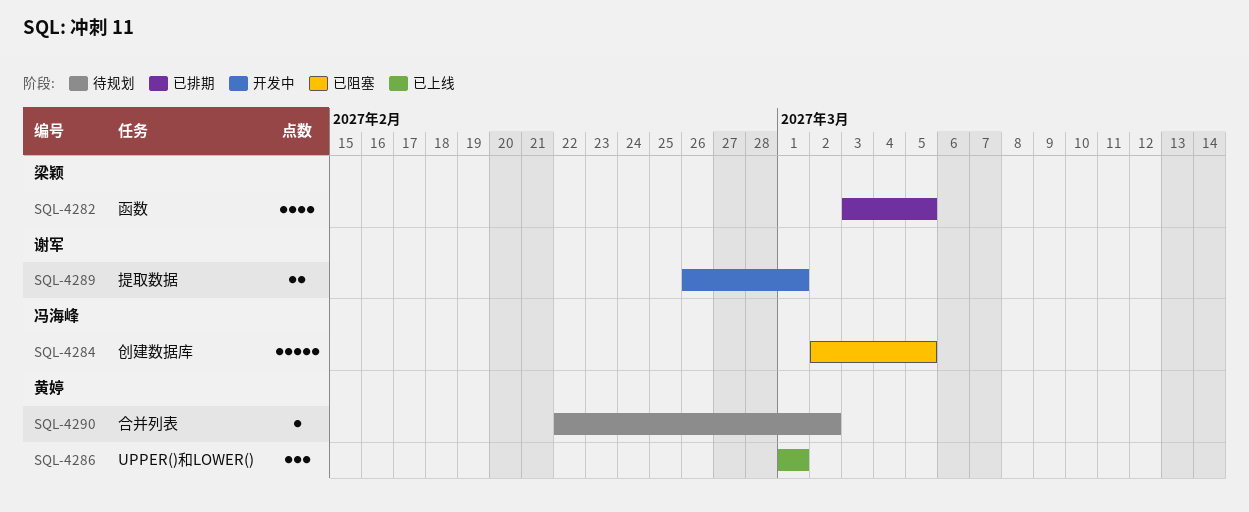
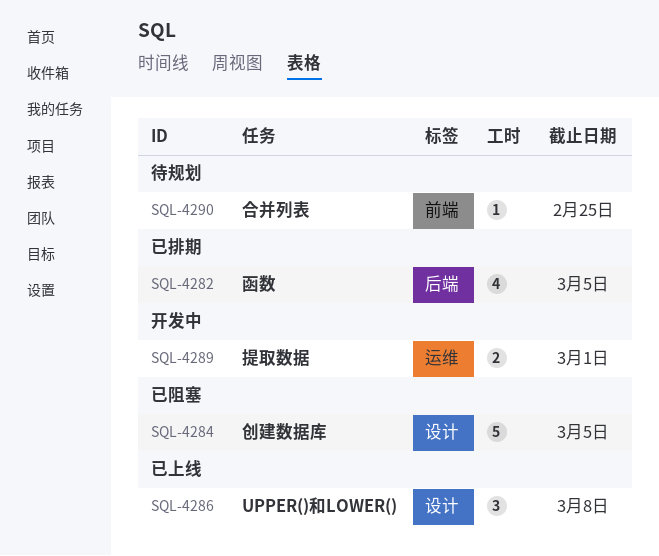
SQL-4286, due: Mar 1 -> Mar 8
SQL-4290, due: Mar 2 -> Feb 25

